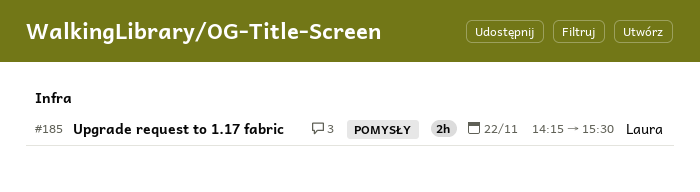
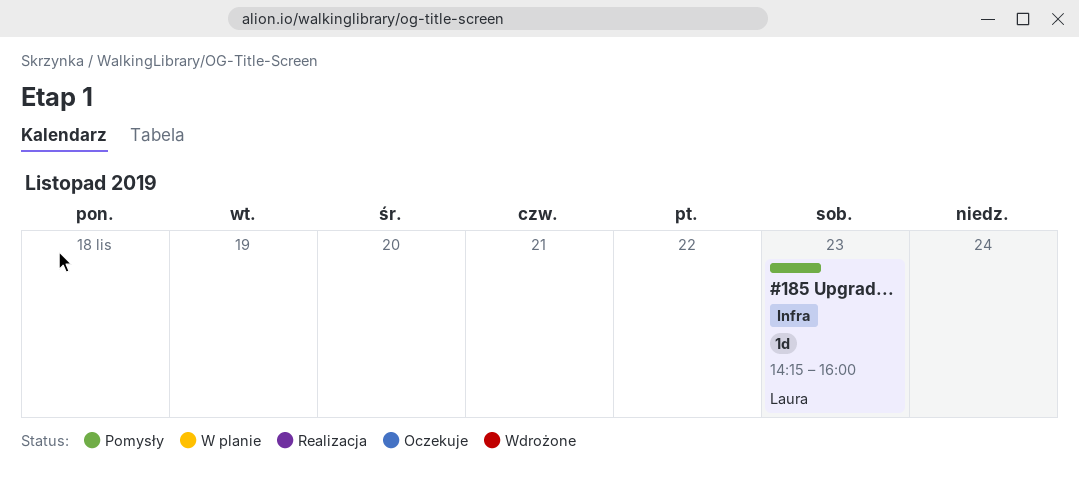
#185, estimate: 2h -> 1d
#185, day: Nov 22 -> Nov 23
#185, ends: 15:30 -> 16:00

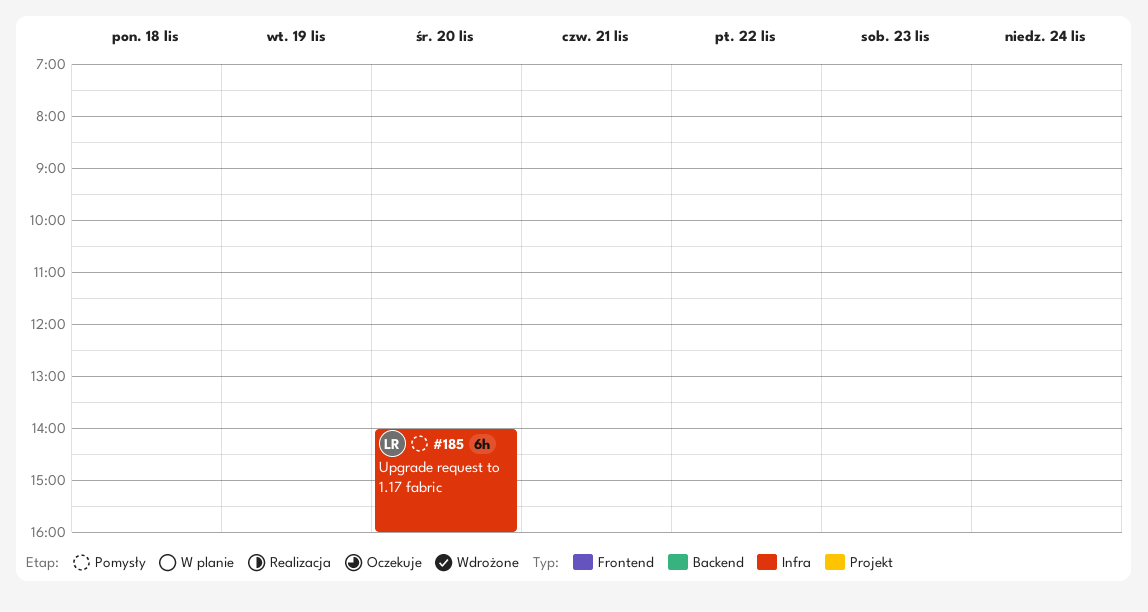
#185, estimate: 1d -> 6h
#185, day: Nov 23 -> Nov 20
#185, begins: 14:15 -> 14:00

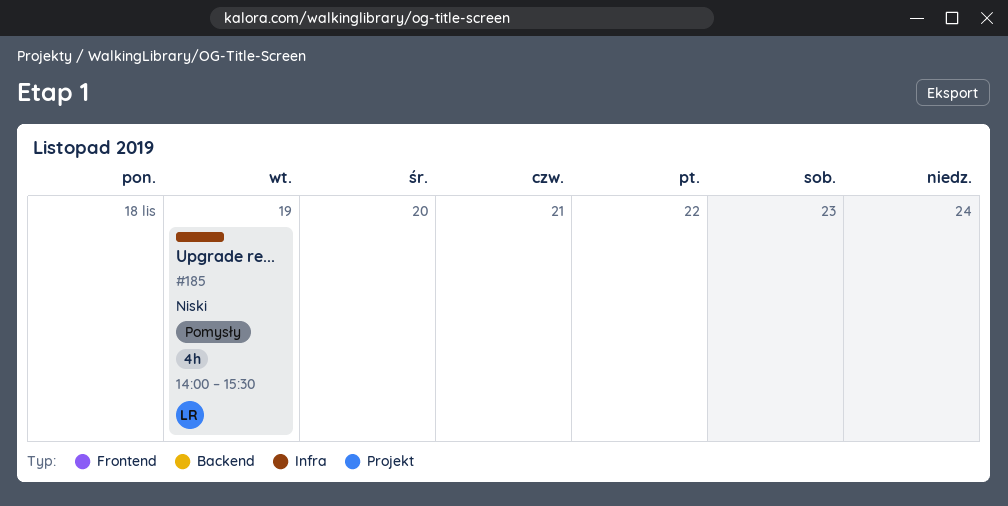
#185, estimate: 6h -> 4h
#185, day: Nov 20 -> Nov 19
#185, ends: 16:00 -> 15:30

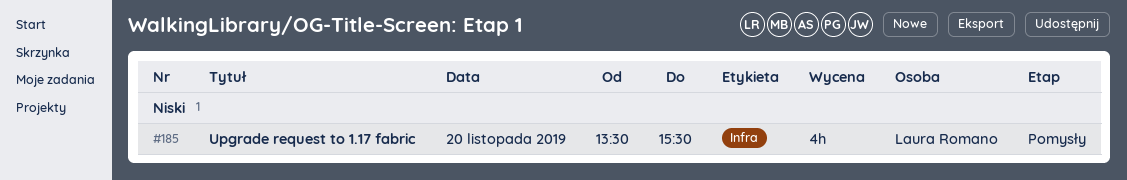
#185, day: Nov 19 -> Nov 20
#185, begins: 14:00 -> 13:30

